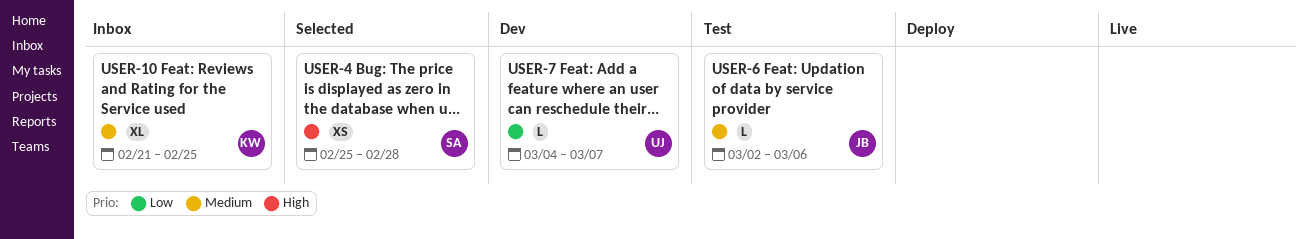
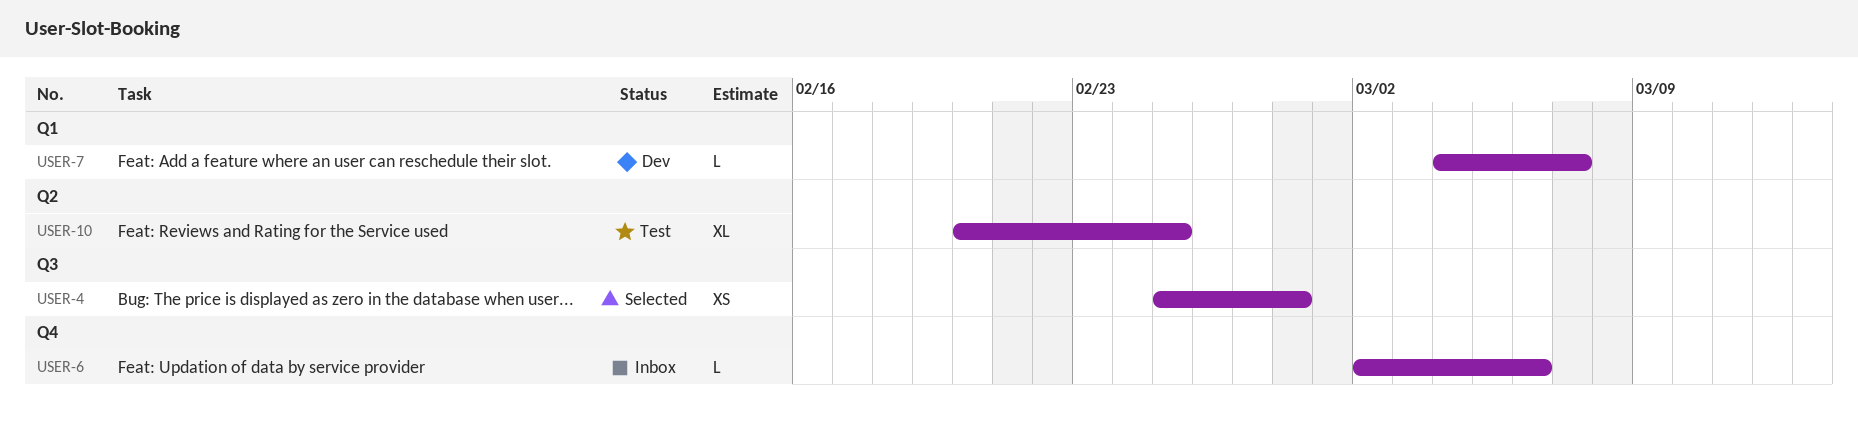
USER-6, status: Test -> Inbox
USER-10, status: Inbox -> Test
USER-10, start: Feb 21 -> Feb 20

